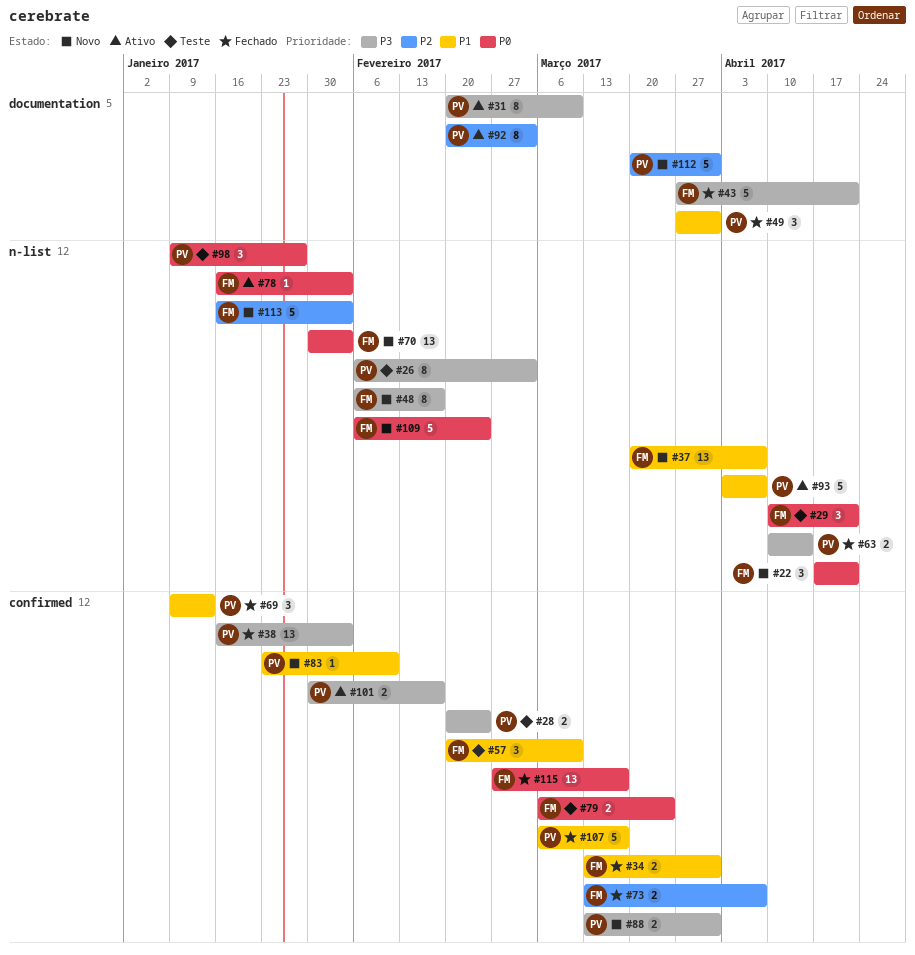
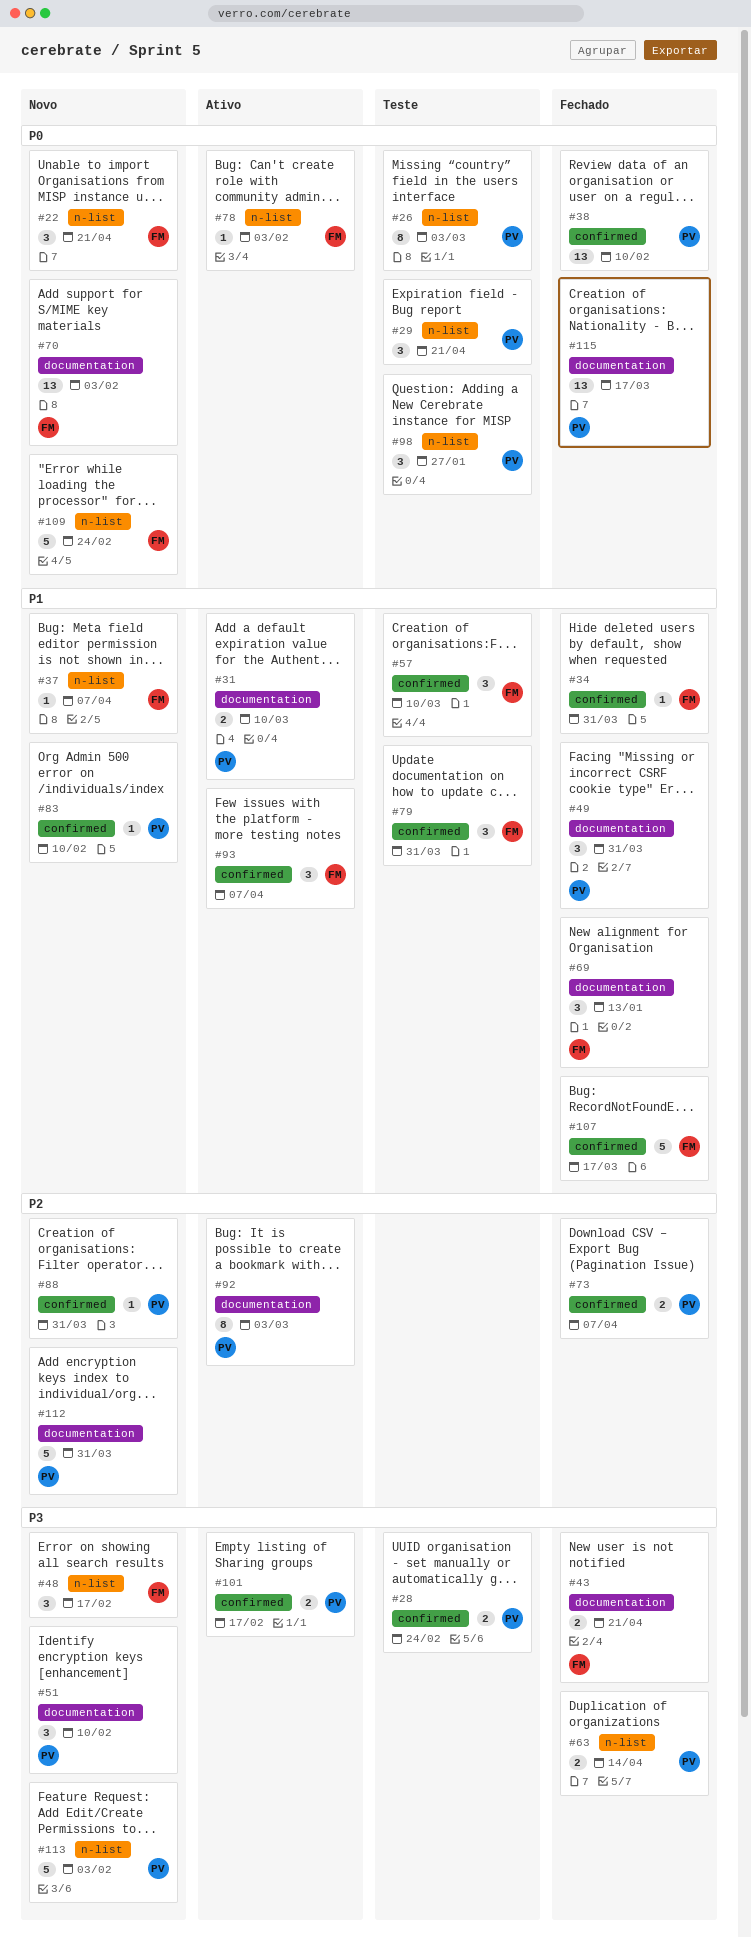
#26, priority: P3 -> P0
#29, owner: FM -> PV
#31, priority: P3 -> P1
#31, estimate: 8 -> 2
#34, estimate: 2 -> 1
#37, estimate: 13 -> 1
#38, priority: P3 -> P0
#38, due: Feb 3 -> Feb 10
#43, estimate: 5 -> 2
#48, estimate: 8 -> 3
#51: none -> present
#69, owner: PV -> FM
#69, label: confirmed -> documentation
#70, label: n-list -> documentation
#73, owner: FM -> PV
#79, priority: P0 -> P1
#79, estimate: 2 -> 3
#79, due: Mar 24 -> Mar 31
#88, priority: P3 -> P2
#88, estimate: 2 -> 1
#93, owner: PV -> FM
#93, label: n-list -> confirmed
#93, estimate: 5 -> 3
#107, owner: PV -> FM
#113, owner: FM -> PV
#113, priority: P2 -> P3
#115, owner: FM -> PV
#115, label: confirmed -> documentation

